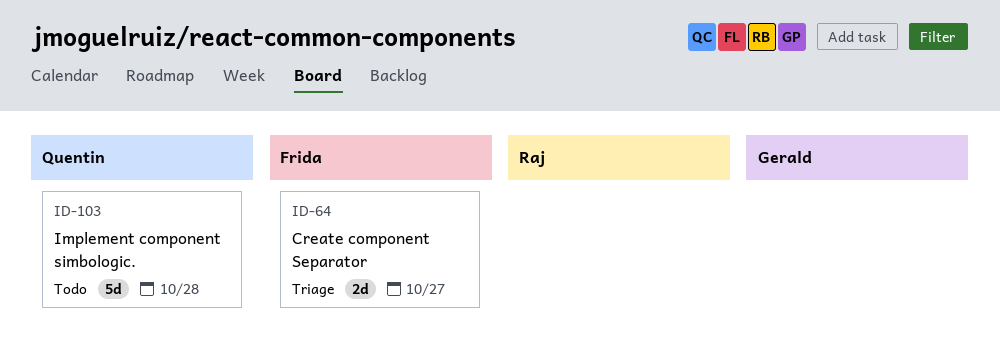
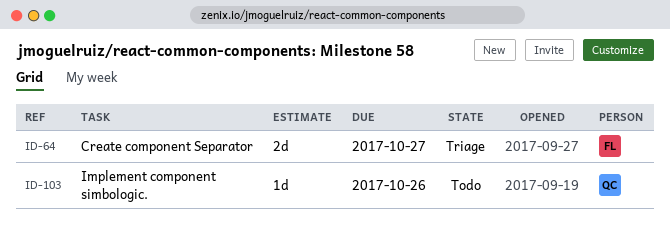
ID-103, estimate: 5d -> 1d
ID-103, due: Oct 28 -> Oct 26

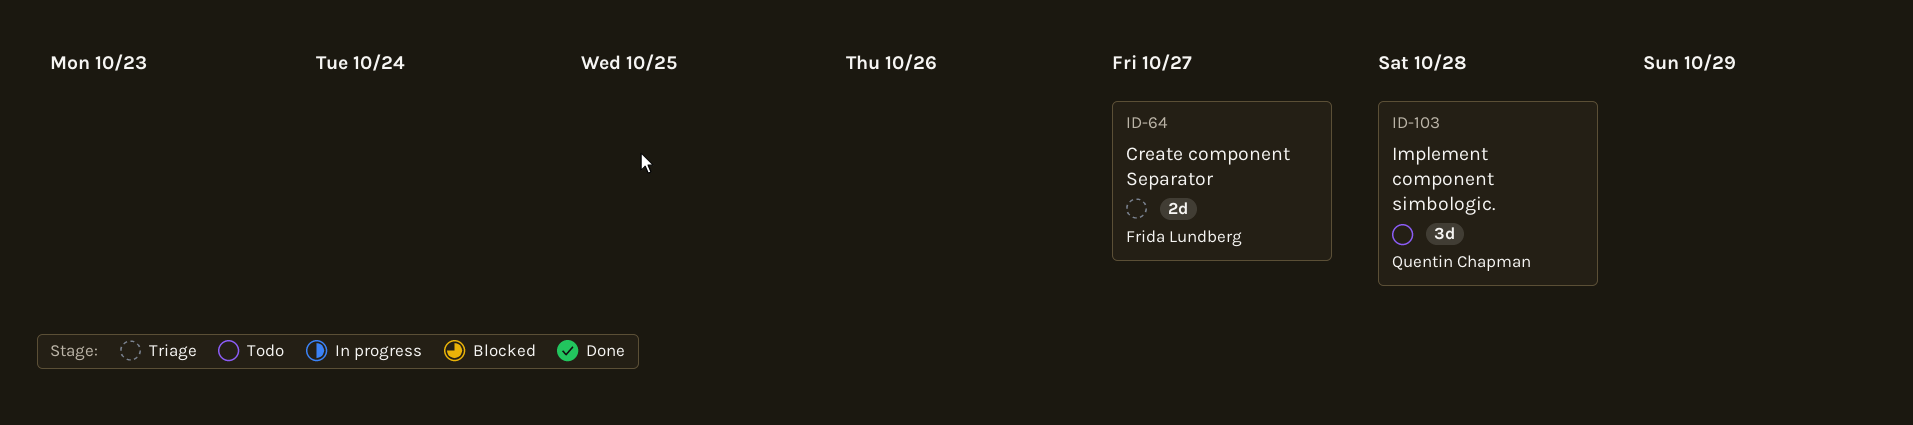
ID-103, estimate: 1d -> 3d
ID-103, due: Oct 26 -> Oct 28

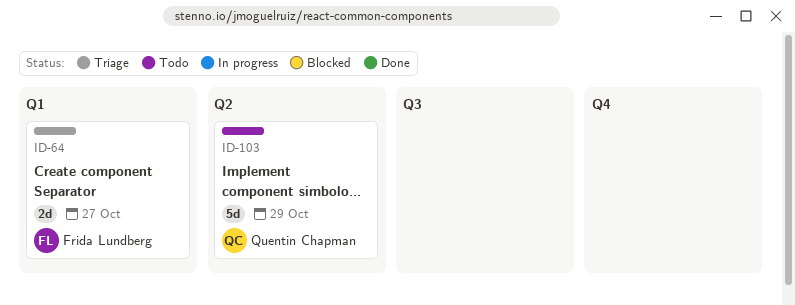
ID-103, estimate: 3d -> 5d
ID-103, due: Oct 28 -> Oct 29

